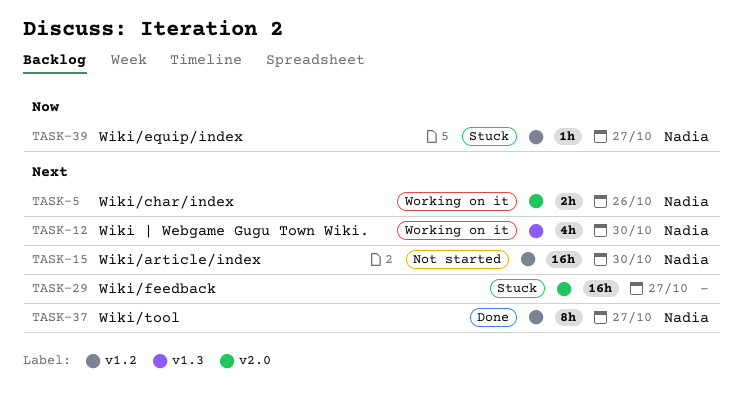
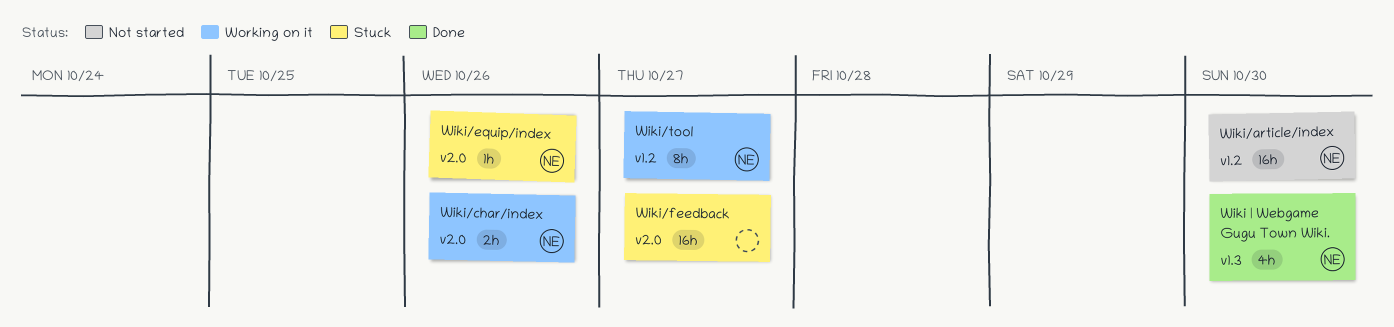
Wiki | Webgame Gugu Town Wiki., status: Working on it -> Done
Wiki/equip/index, label: v1.2 -> v2.0
Wiki/equip/index, due: Oct 27 -> Oct 26
Wiki/tool, status: Done -> Working on it

